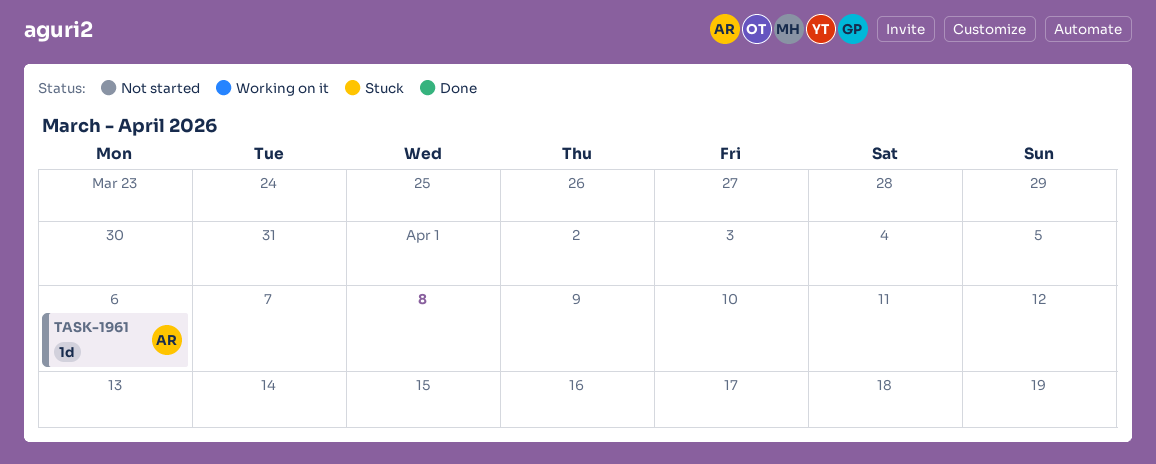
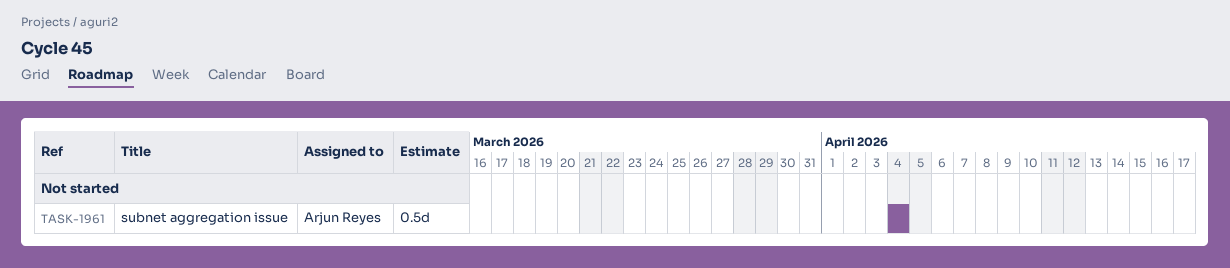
TASK-1961, estimate: 1d -> 0.5d
TASK-1961, due: Apr 6 -> Apr 4

